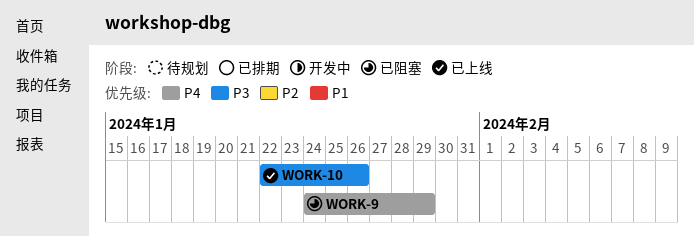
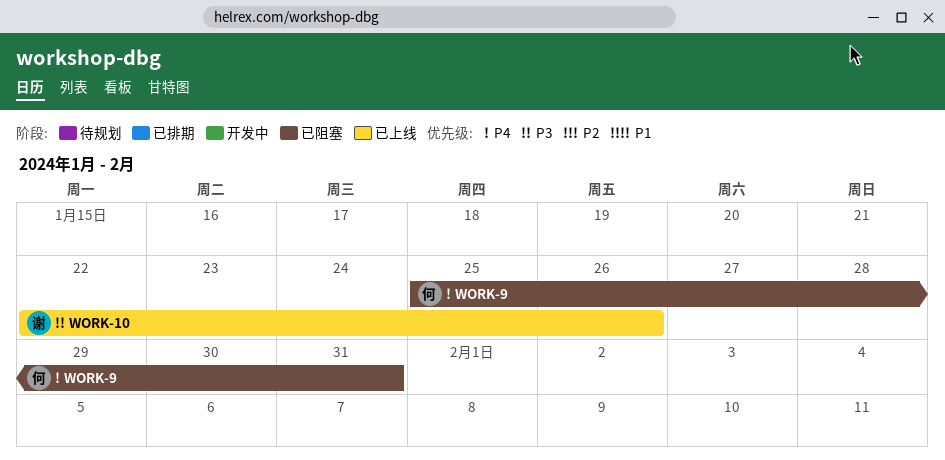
WORK-9, start: Jan 24 -> Jan 25
WORK-9, due: Jan 29 -> Jan 31

